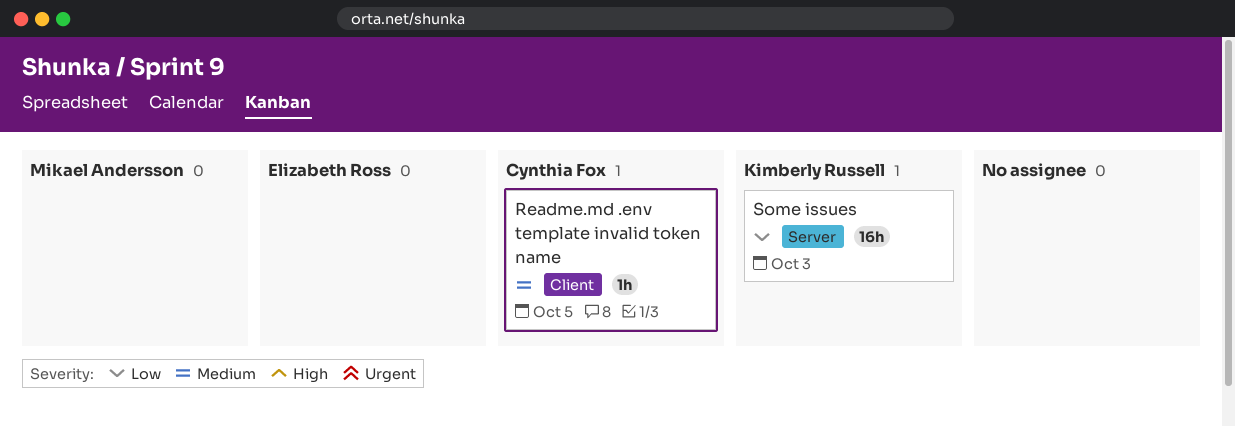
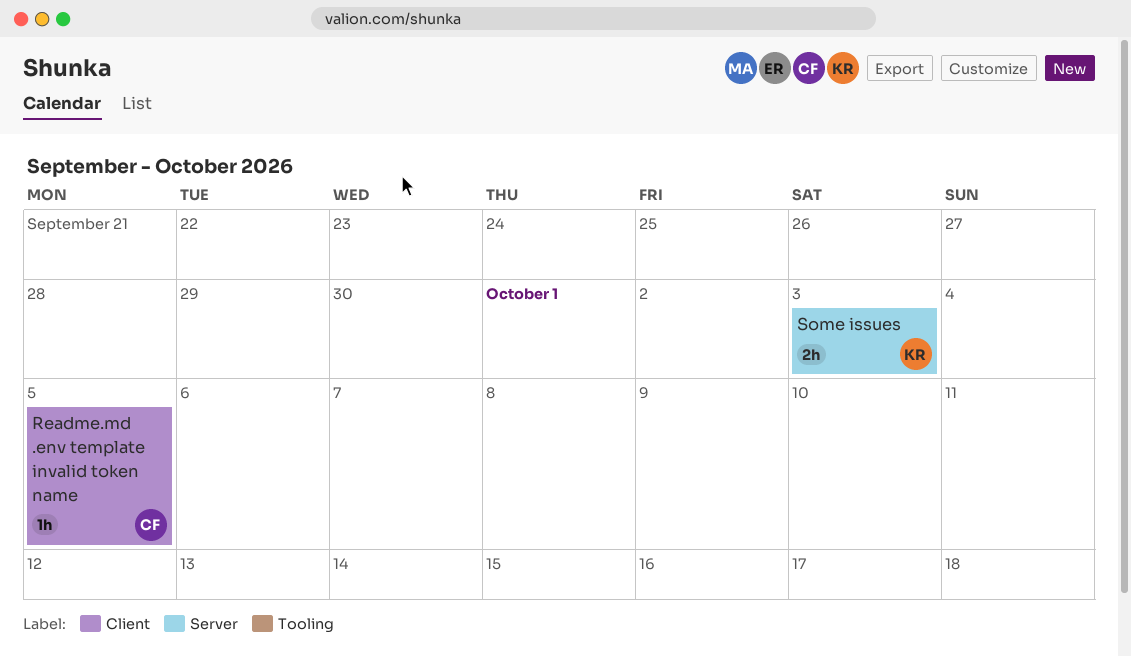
Some issues, estimate: 16h -> 2h

